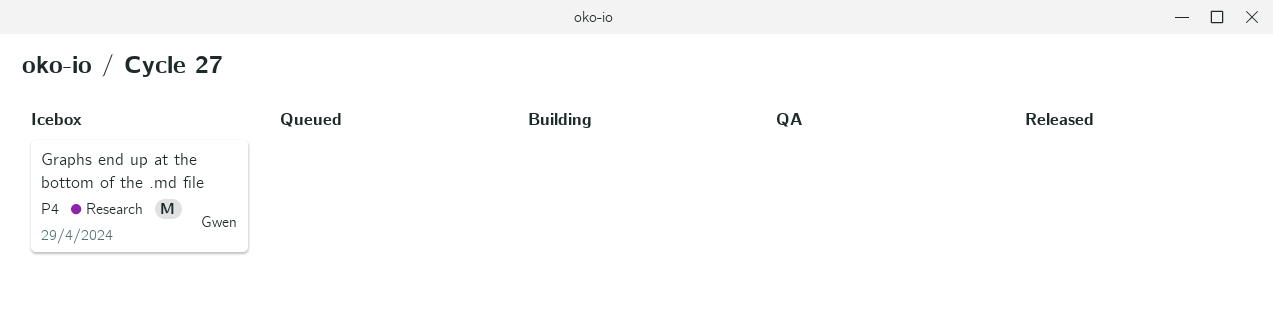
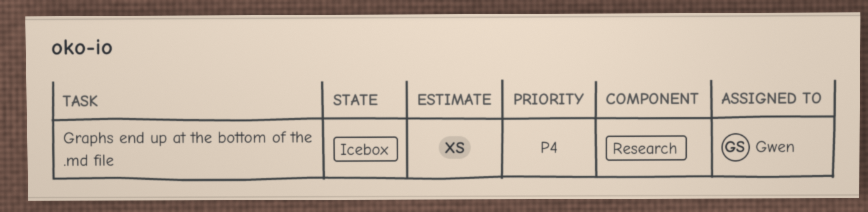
Graphs end up at the bottom of the .md file, estimate: M -> XS

